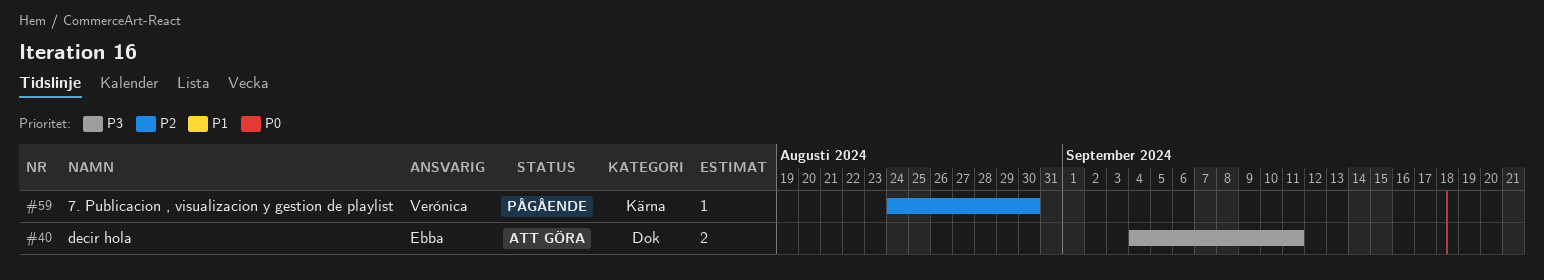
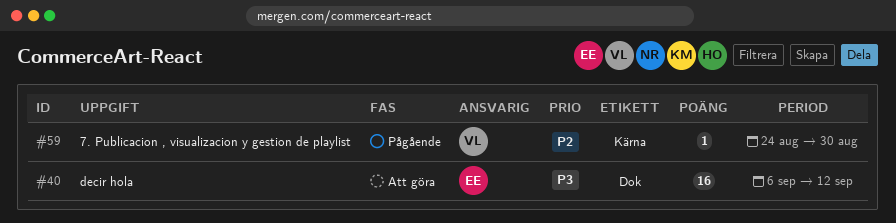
#40, estimate: 2 -> 16
#40, start: Sep 4 -> Sep 6
#40, due: Sep 11 -> Sep 12

